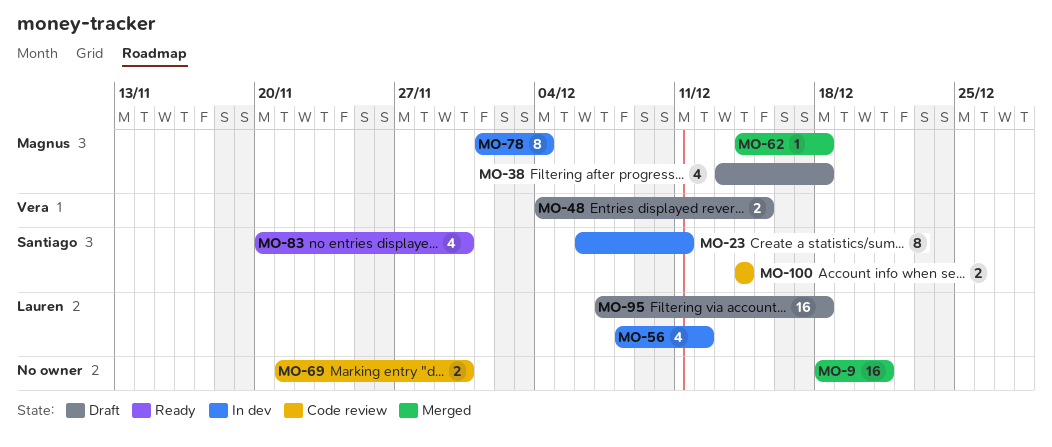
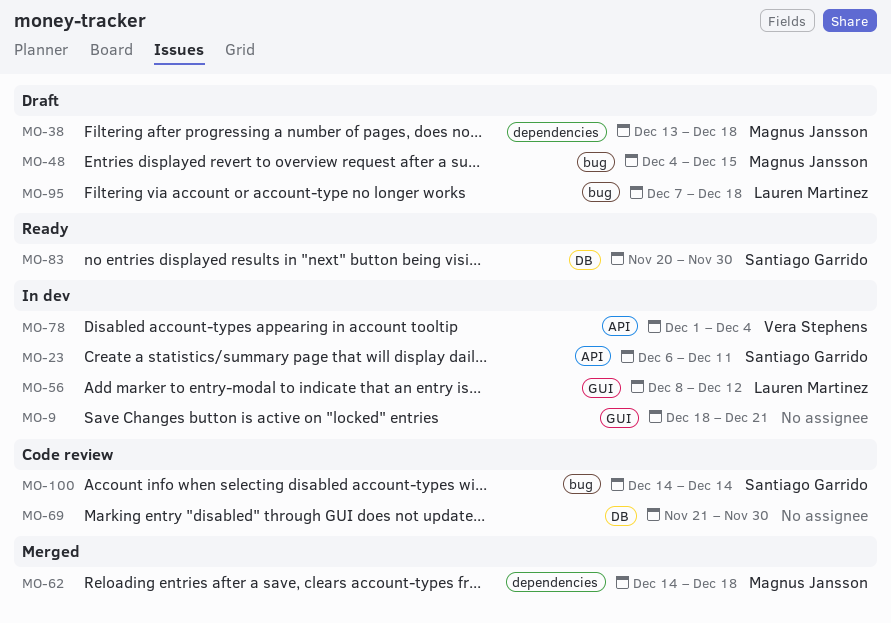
MO-9, status: Merged -> In dev
MO-48, owner: Vera Stephens -> Magnus Jansson
MO-78, owner: Magnus Jansson -> Vera Stephens

